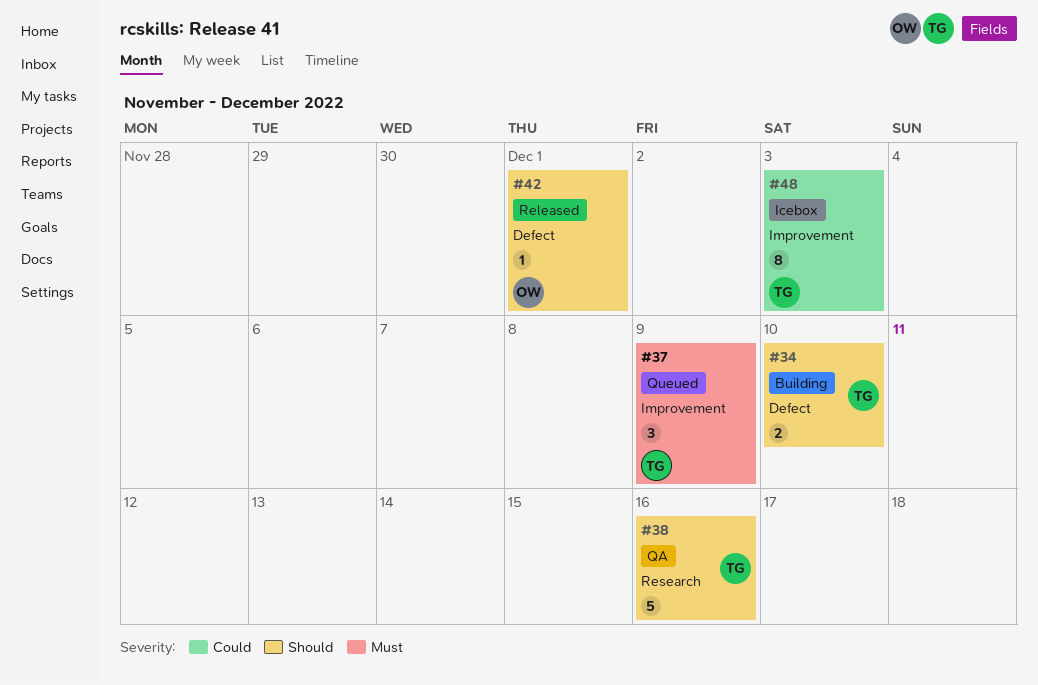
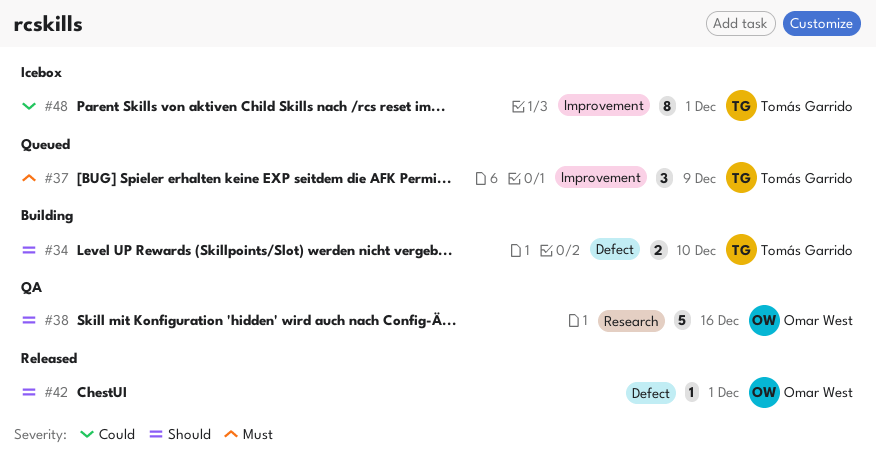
#38, owner: Tomás Garrido -> Omar West
#48, due: Dec 3 -> Dec 1

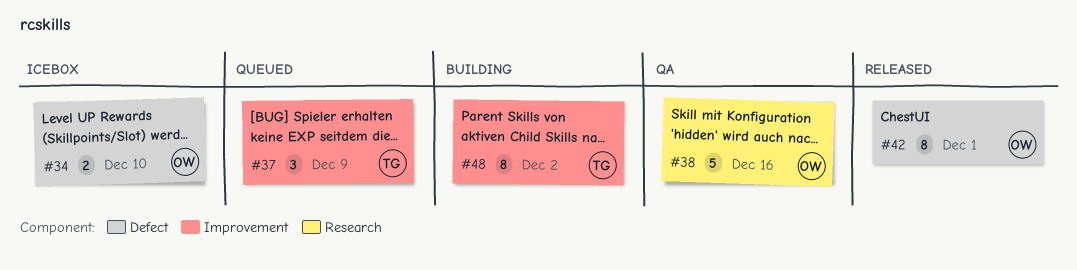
#34, status: Building -> Icebox
#34, owner: Tomás Garrido -> Omar West
#42, estimate: 1 -> 8
#48, status: Icebox -> Building
#48, due: Dec 1 -> Dec 2

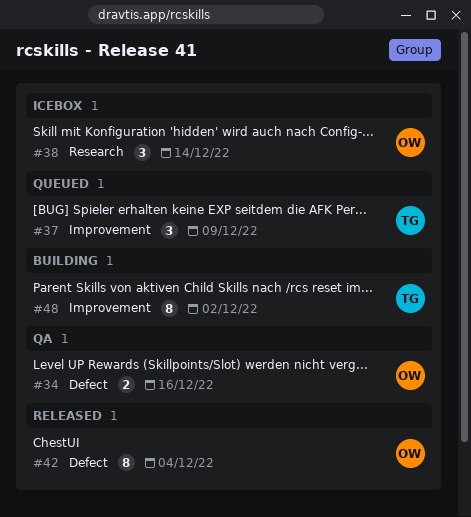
#34, status: Icebox -> QA
#34, due: Dec 10 -> Dec 16
#38, status: QA -> Icebox
#38, estimate: 5 -> 3
#38, due: Dec 16 -> Dec 14
#42, due: Dec 1 -> Dec 4

